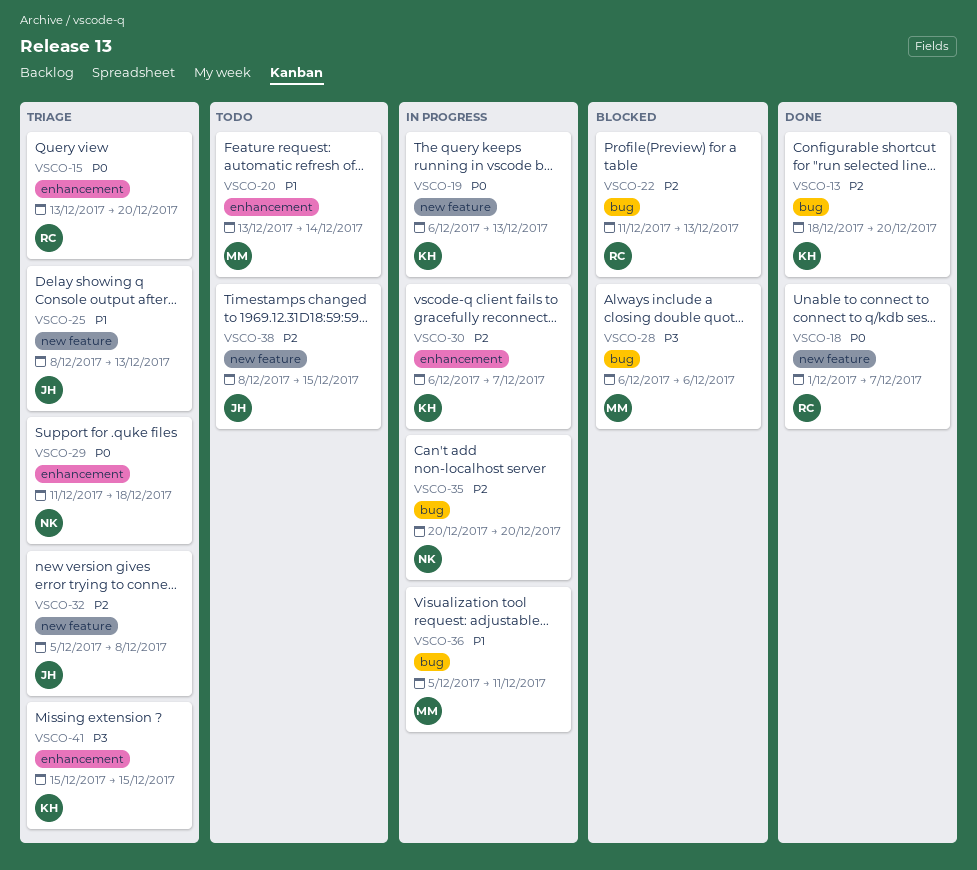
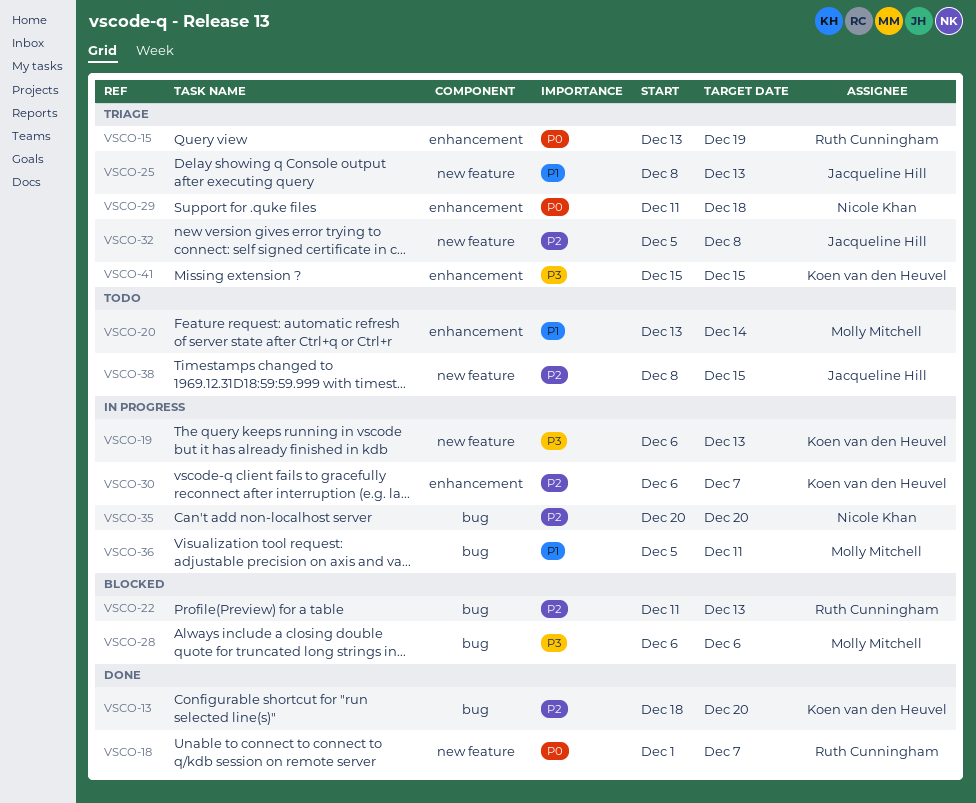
VSCO-15, due: Dec 20 -> Dec 19
VSCO-19, priority: P0 -> P3

